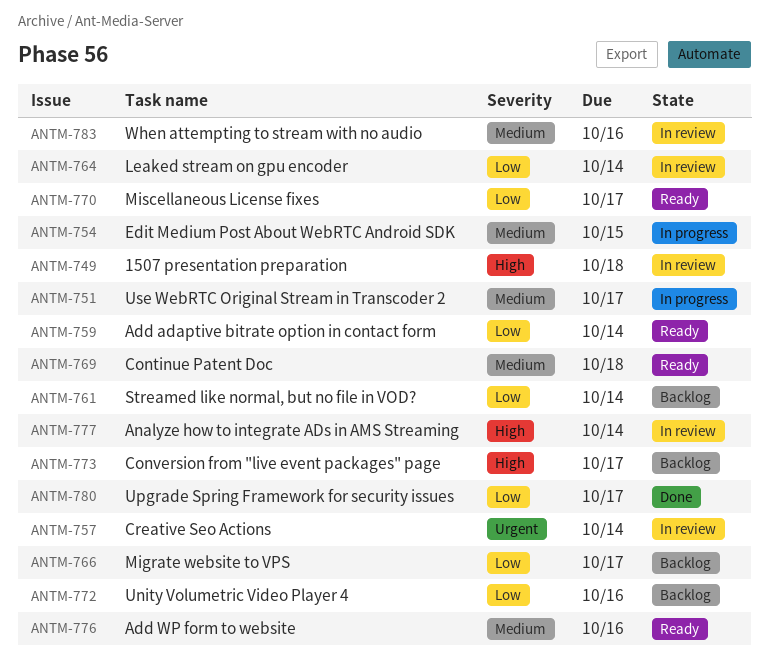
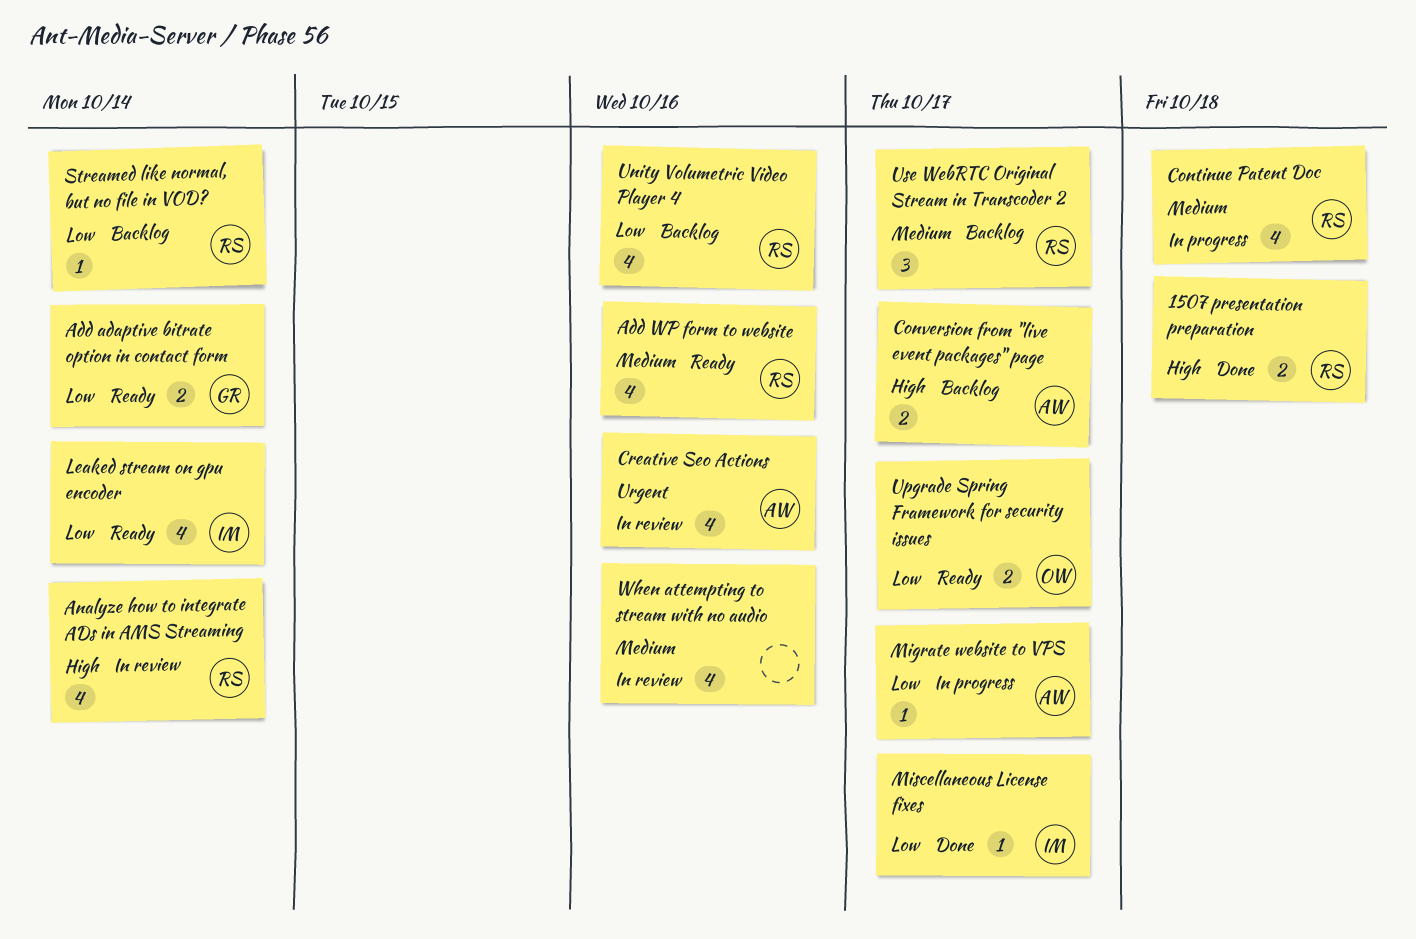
1507 presentation preparation, status: In review -> Done
Continue Patent Doc, status: Ready -> In progress
Creative Seo Actions, due: Oct 14 -> Oct 16
Edit Medium Post About WebRTC Android SDK: present -> none
Leaked stream on gpu encoder, status: In review -> Ready
Migrate website to VPS, status: Backlog -> In progress
Miscellaneous License fixes, status: Ready -> Done
Upgrade Spring Framework for security issues, status: Done -> Ready
Use WebRTC Original Stream in Transcoder 2, status: In progress -> Backlog

